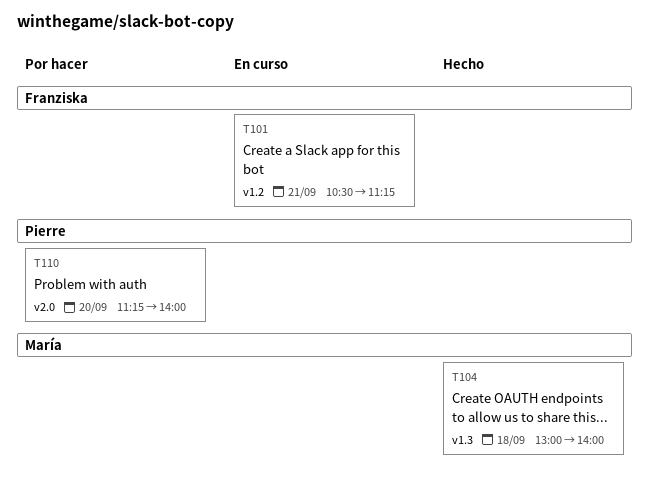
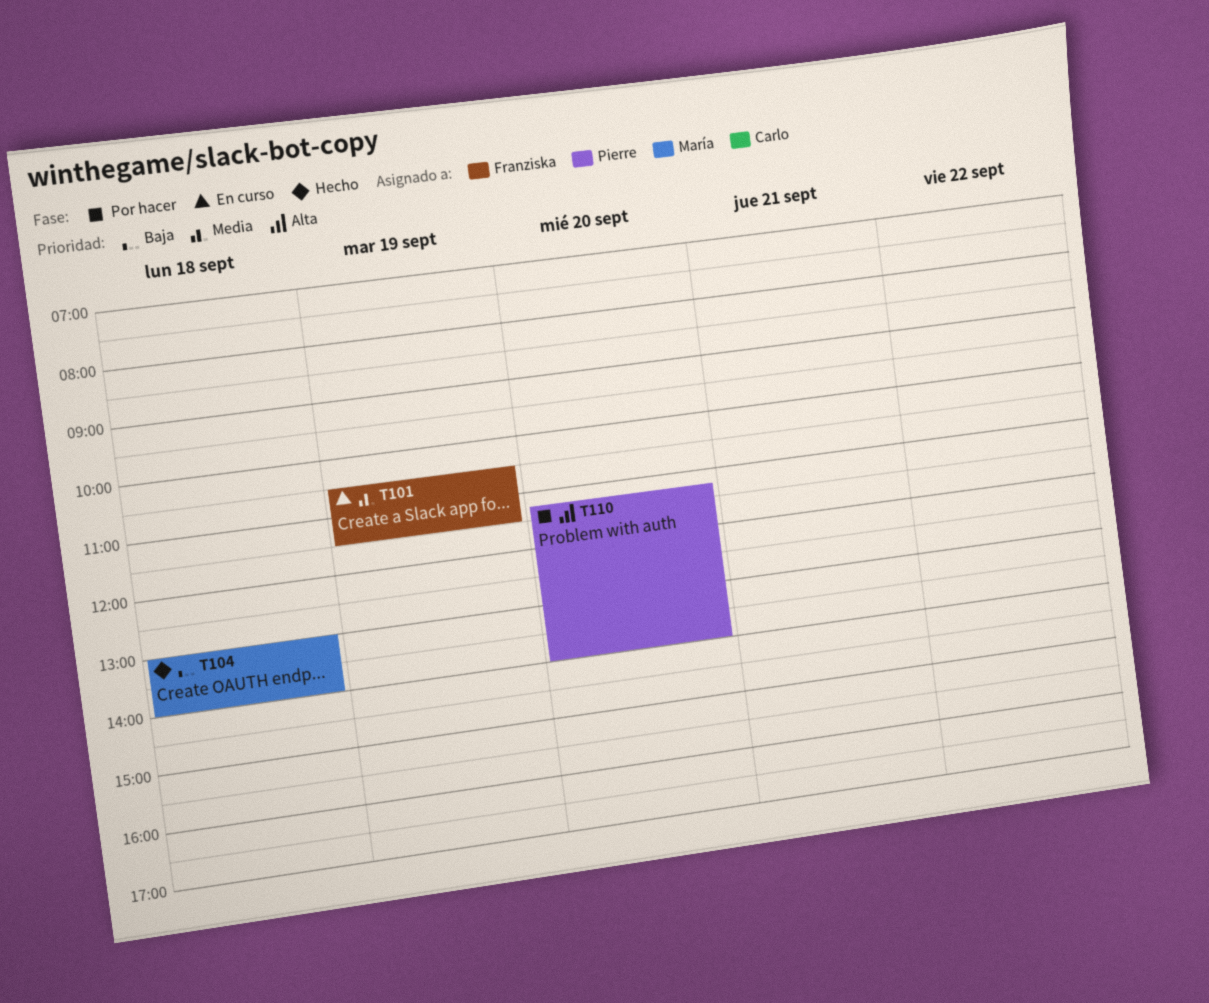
T101, day: Sep 21 -> Sep 19
T101, ends: 11:15 -> 11:30

